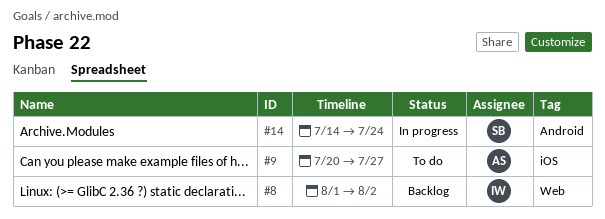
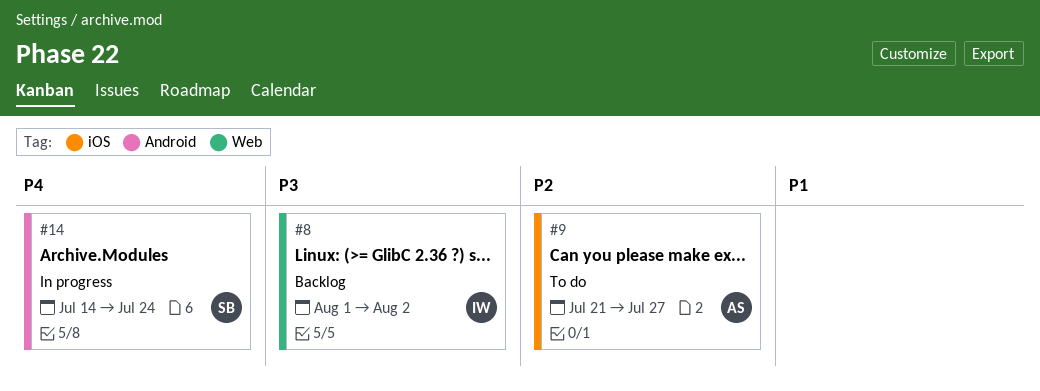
#9, start: Jul 20 -> Jul 21

